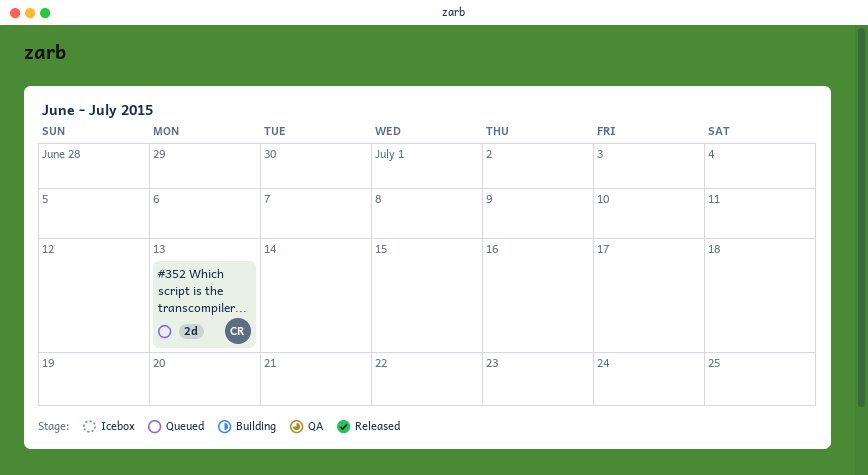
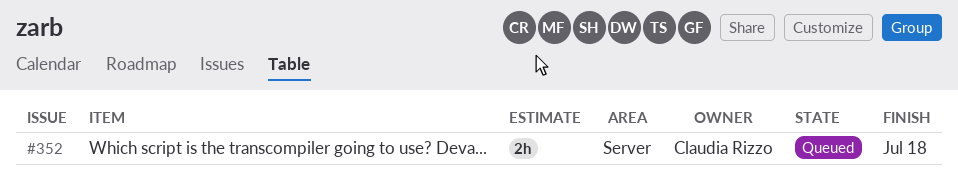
#352, estimate: 2d -> 2h
#352, due: Jul 13 -> Jul 18

